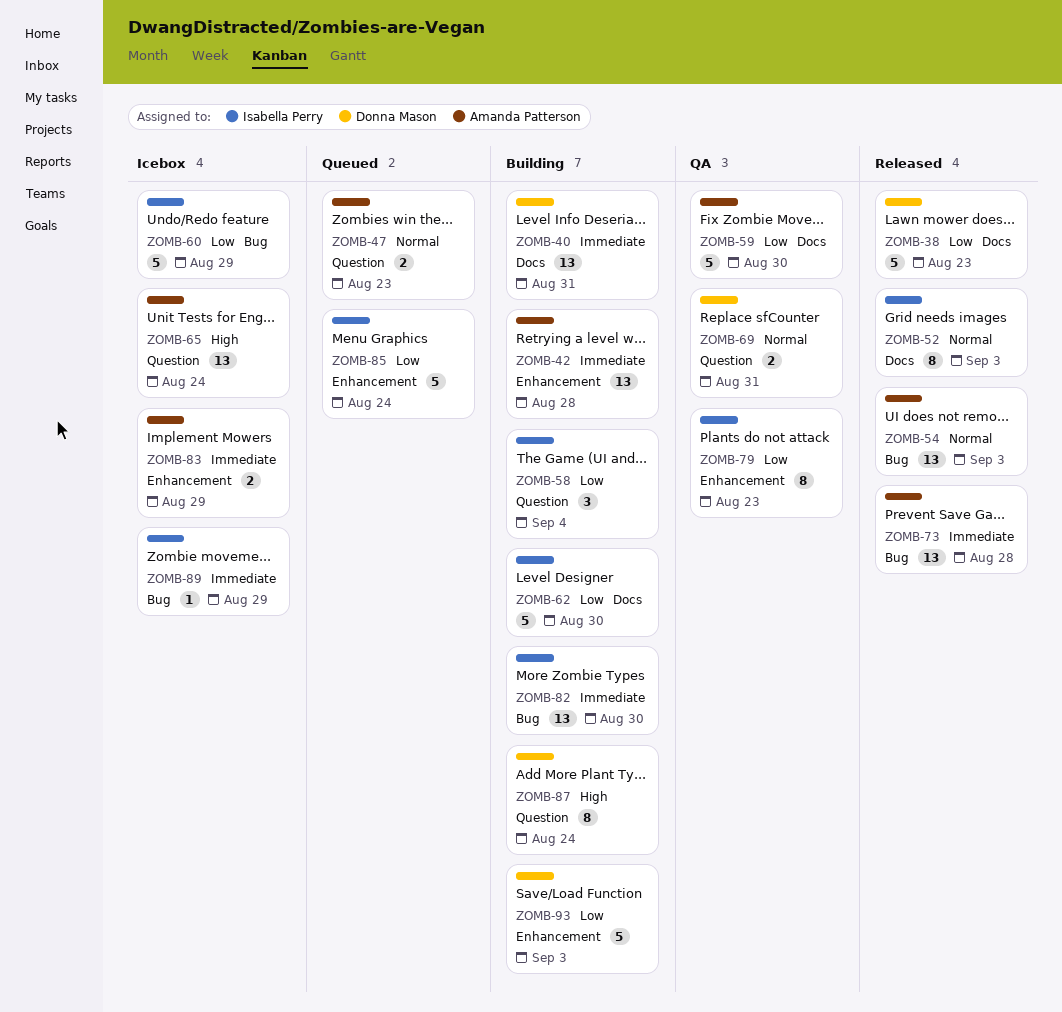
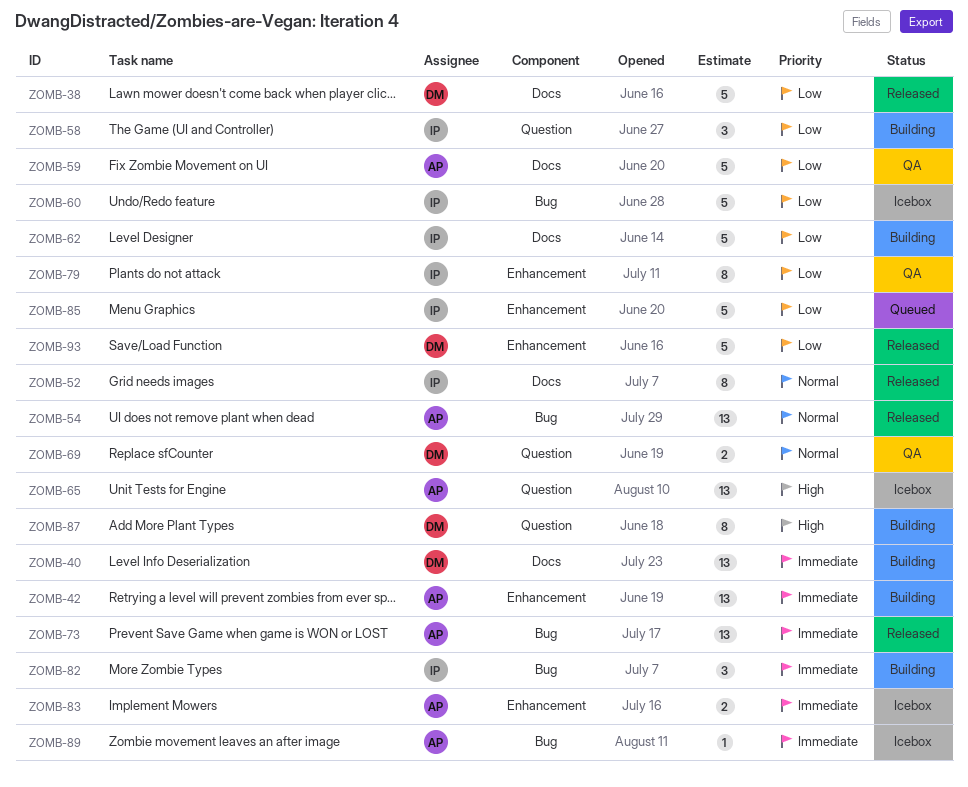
ZOMB-47: present -> none
ZOMB-82, estimate: 13 -> 3
ZOMB-89, owner: Isabella Perry -> Amanda Patterson
ZOMB-93, status: Building -> Released

